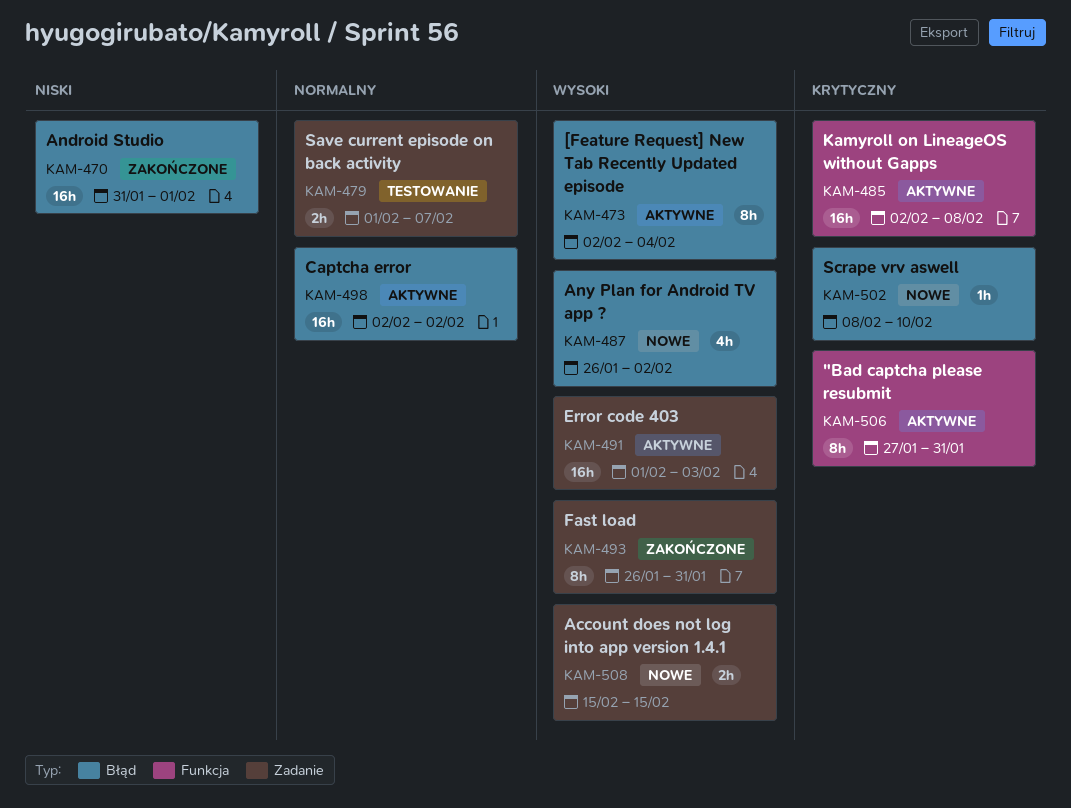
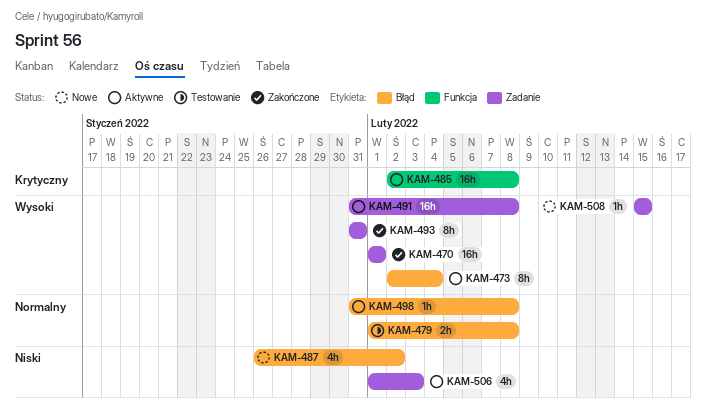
KAM-470, priority: Niski -> Wysoki
KAM-470, label: Błąd -> Zadanie
KAM-470, start: Jan 31 -> Feb 1
KAM-479, label: Zadanie -> Błąd
KAM-479, due: Feb 7 -> Feb 8
KAM-487, priority: Wysoki -> Niski
KAM-491, start: Feb 1 -> Jan 31
KAM-491, due: Feb 3 -> Feb 8
KAM-493, start: Jan 26 -> Jan 31
KAM-498, estimate: 16h -> 1h
KAM-498, start: Feb 2 -> Jan 31
KAM-498, due: Feb 2 -> Feb 8
KAM-502: present -> none
KAM-506, priority: Krytyczny -> Niski
KAM-506, label: Funkcja -> Zadanie
KAM-506, estimate: 8h -> 4h
KAM-506, start: Jan 27 -> Feb 1
KAM-506, due: Jan 31 -> Feb 3
KAM-508, estimate: 2h -> 1h

